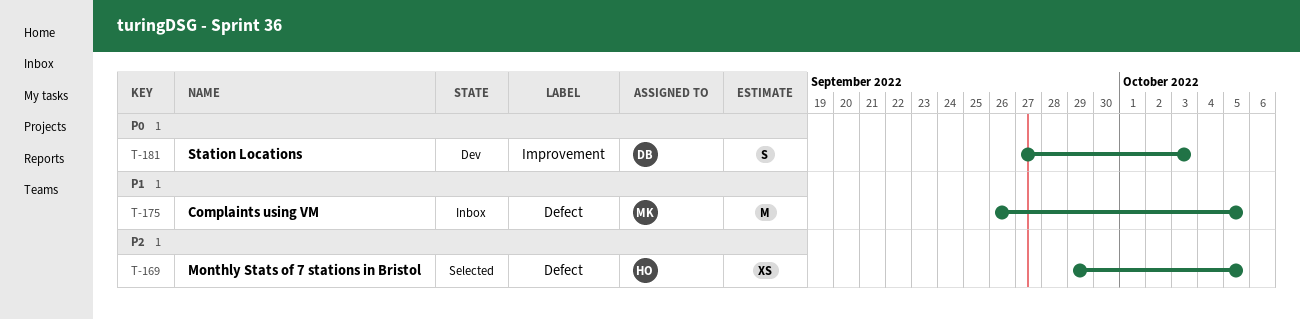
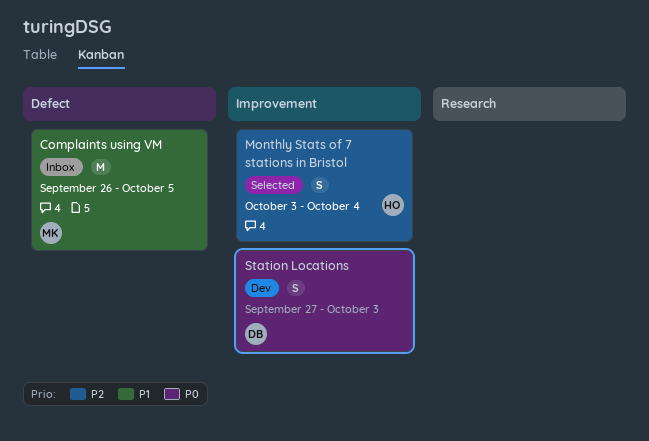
Monthly Stats of 7 stations in Bristol, label: Defect -> Improvement
Monthly Stats of 7 stations in Bristol, estimate: XS -> S
Monthly Stats of 7 stations in Bristol, start: Sep 29 -> Oct 3
Monthly Stats of 7 stations in Bristol, due: Oct 5 -> Oct 4

